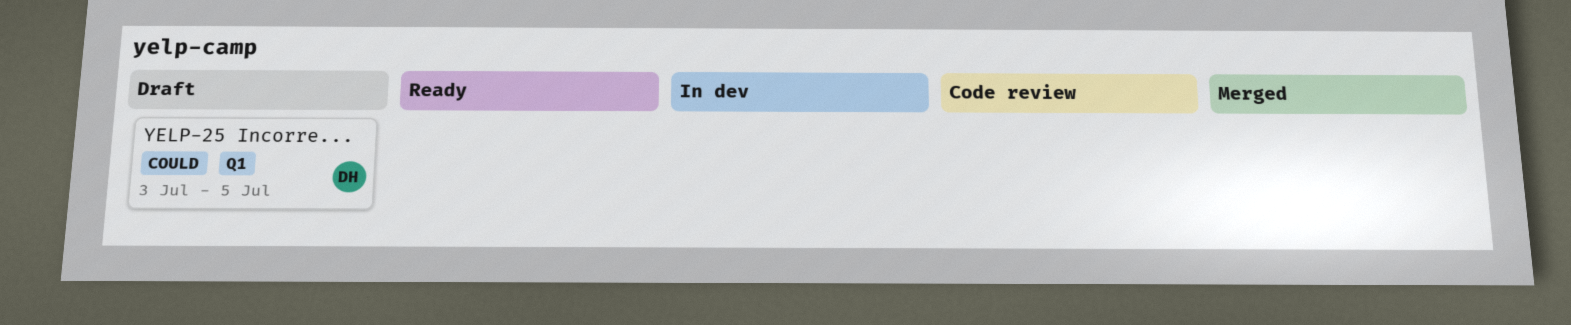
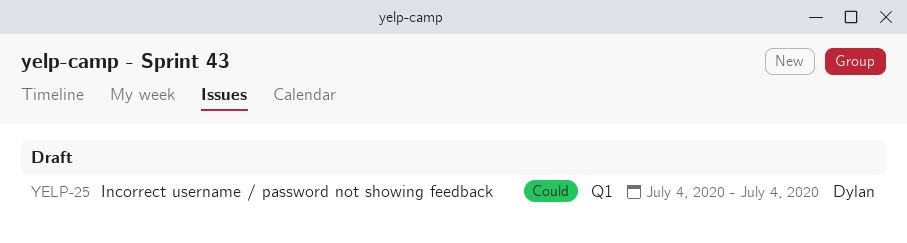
YELP-25, start: Jul 3 -> Jul 4
YELP-25, due: Jul 5 -> Jul 4

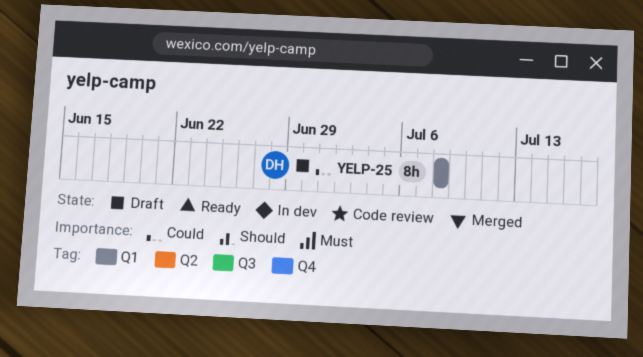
YELP-25, start: Jul 4 -> Jul 8
YELP-25, due: Jul 4 -> Jul 8

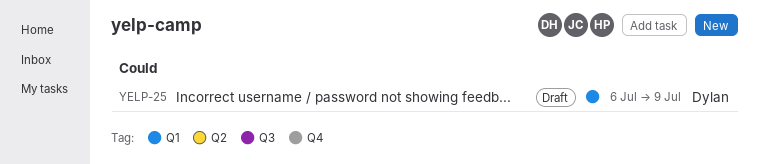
YELP-25, start: Jul 8 -> Jul 6
YELP-25, due: Jul 8 -> Jul 9

